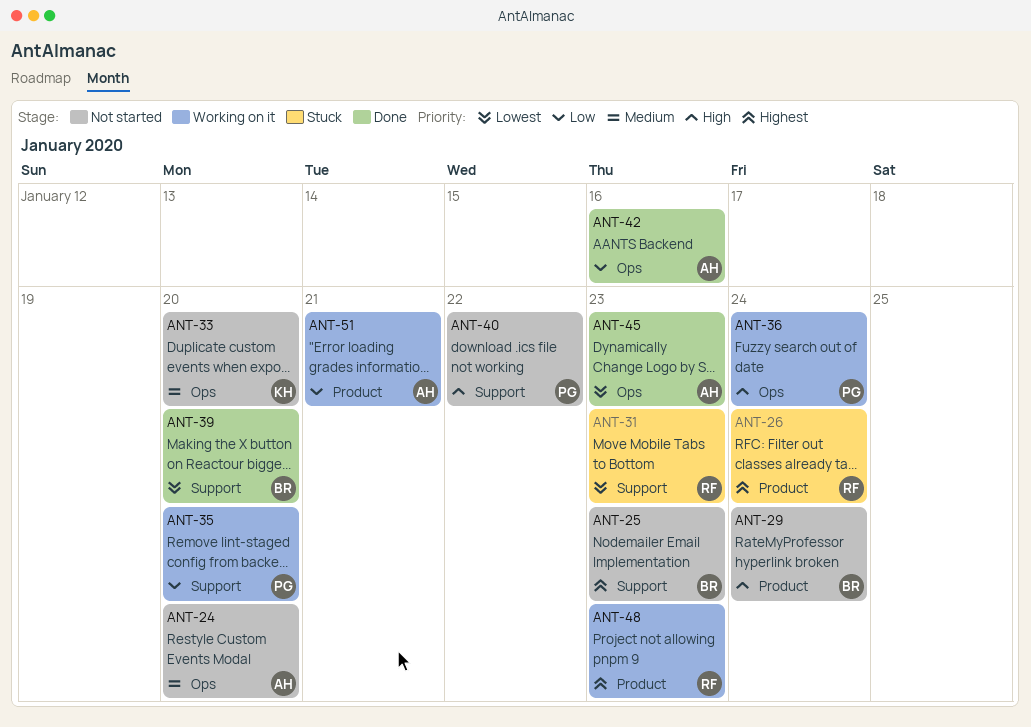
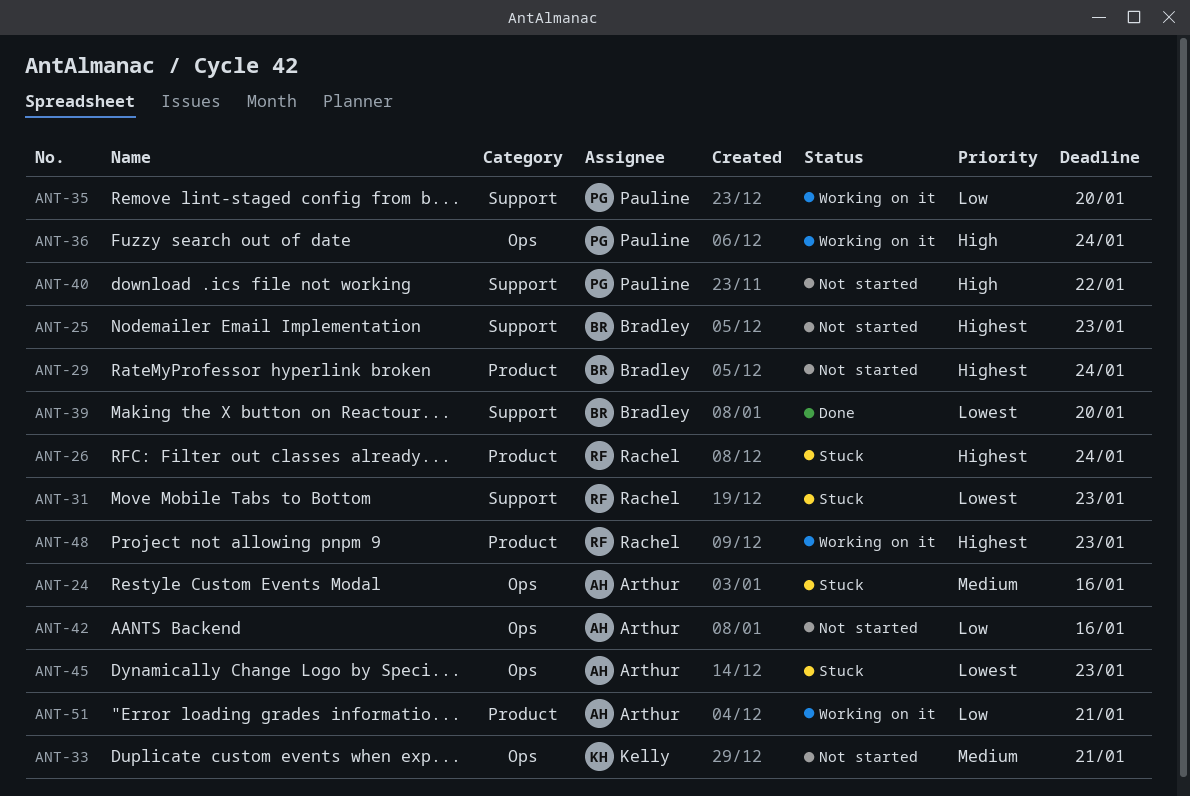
ANT-24, status: Not started -> Stuck
ANT-24, due: Jan 20 -> Jan 16
ANT-29, priority: High -> Highest
ANT-33, due: Jan 20 -> Jan 21
ANT-42, status: Done -> Not started
ANT-45, status: Done -> Stuck

